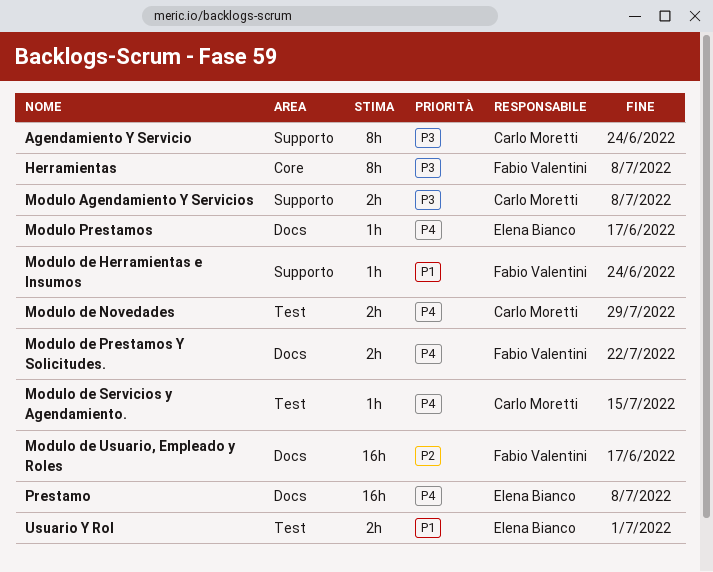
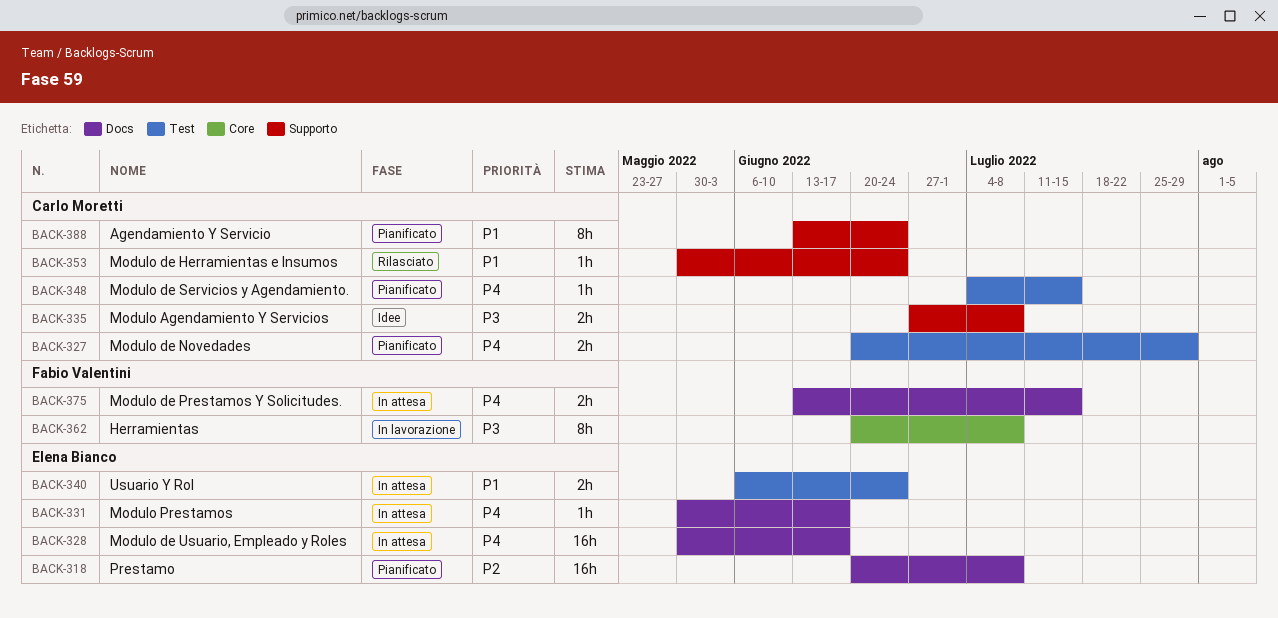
Agendamiento Y Servicio, priority: P3 -> P1
Modulo de Herramientas e Insumos, owner: Fabio Valentini -> Carlo Moretti
Modulo de Prestamos Y Solicitudes., due: Jul 22 -> Jul 15
Modulo de Usuario, Empleado y Roles, owner: Fabio Valentini -> Elena Bianco
Modulo de Usuario, Empleado y Roles, priority: P2 -> P4
Prestamo, priority: P4 -> P2
Usuario Y Rol, due: Jul 1 -> Jun 24

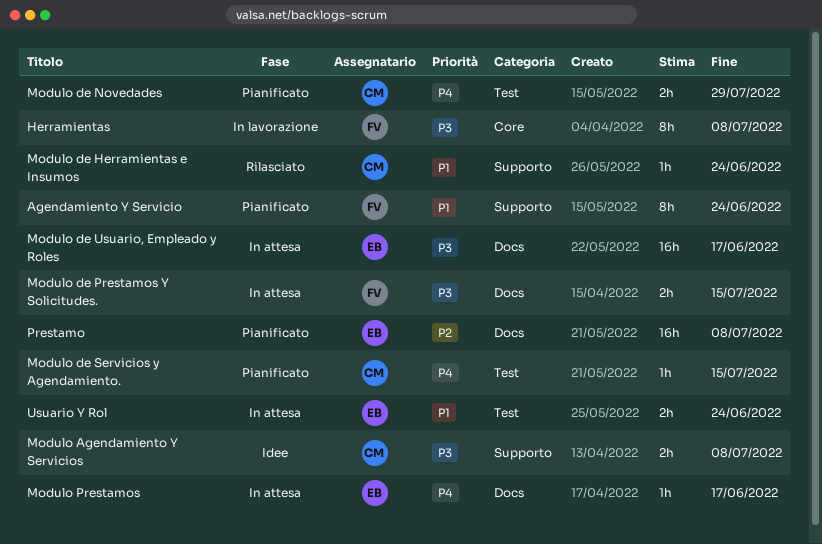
Agendamiento Y Servicio, owner: Carlo Moretti -> Fabio Valentini
Modulo de Prestamos Y Solicitudes., priority: P4 -> P3
Modulo de Usuario, Empleado y Roles, priority: P4 -> P3

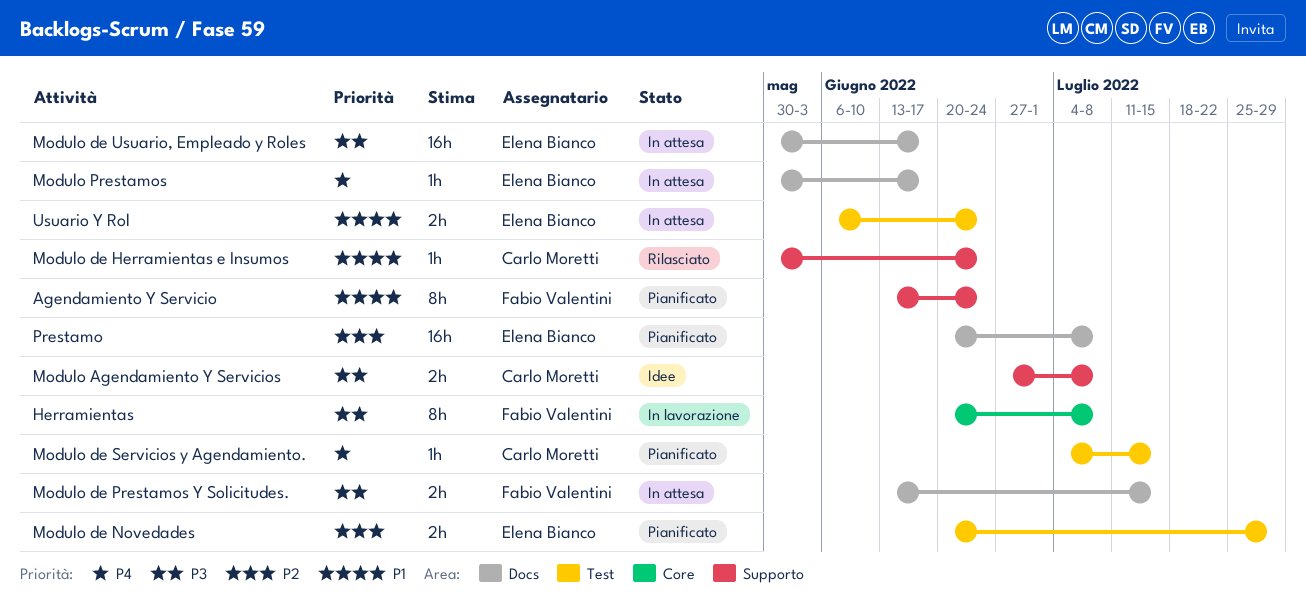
Modulo de Novedades, owner: Carlo Moretti -> Elena Bianco
Modulo de Novedades, priority: P4 -> P2

